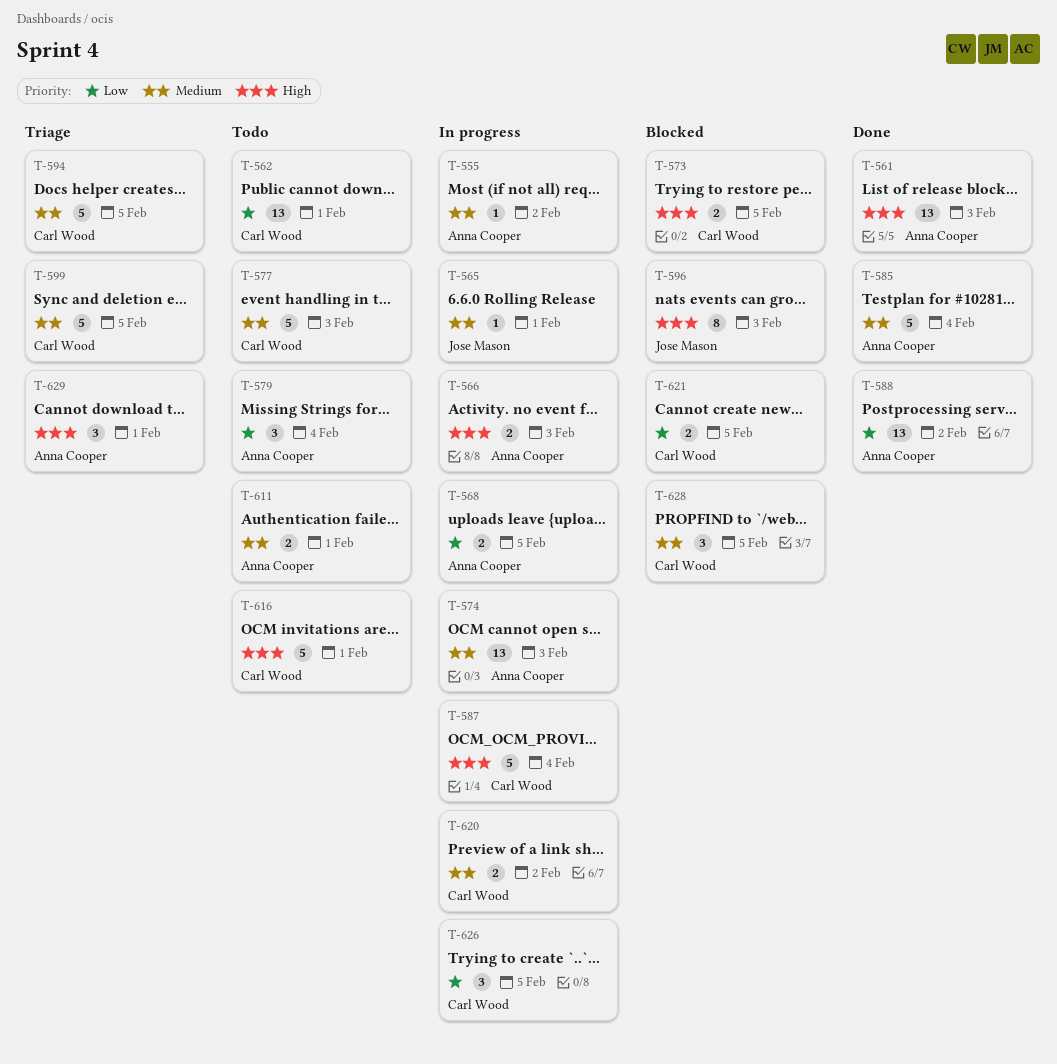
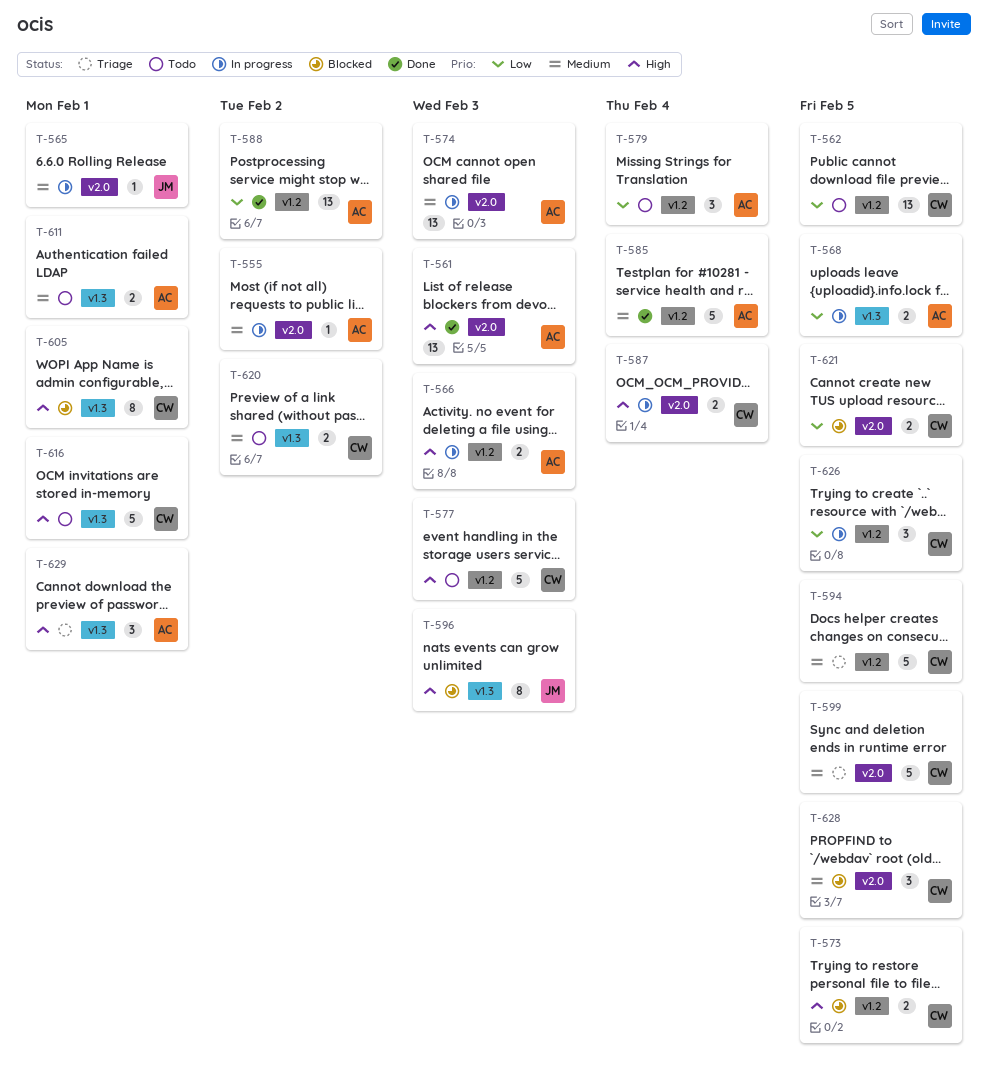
T-562, due: Feb 1 -> Feb 5
T-577, priority: Medium -> High
T-587, estimate: 5 -> 2
T-605: none -> present
T-620, status: In progress -> Todo

